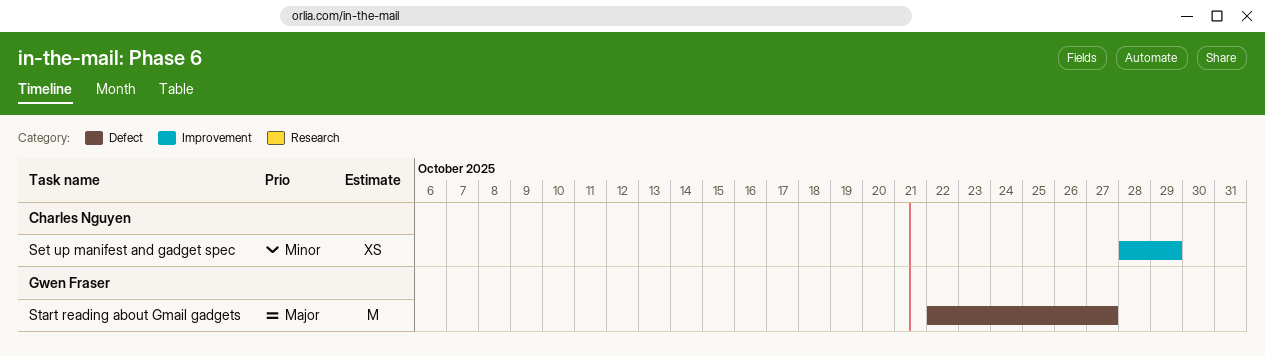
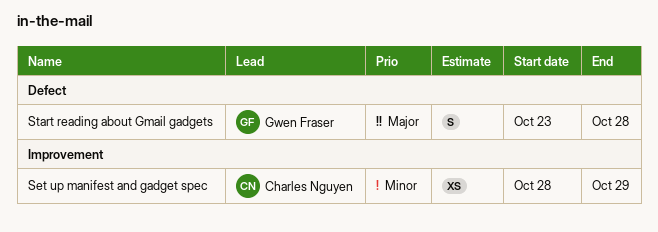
Start reading about Gmail gadgets, estimate: M -> S
Start reading about Gmail gadgets, start: Oct 22 -> Oct 23
Start reading about Gmail gadgets, due: Oct 27 -> Oct 28

